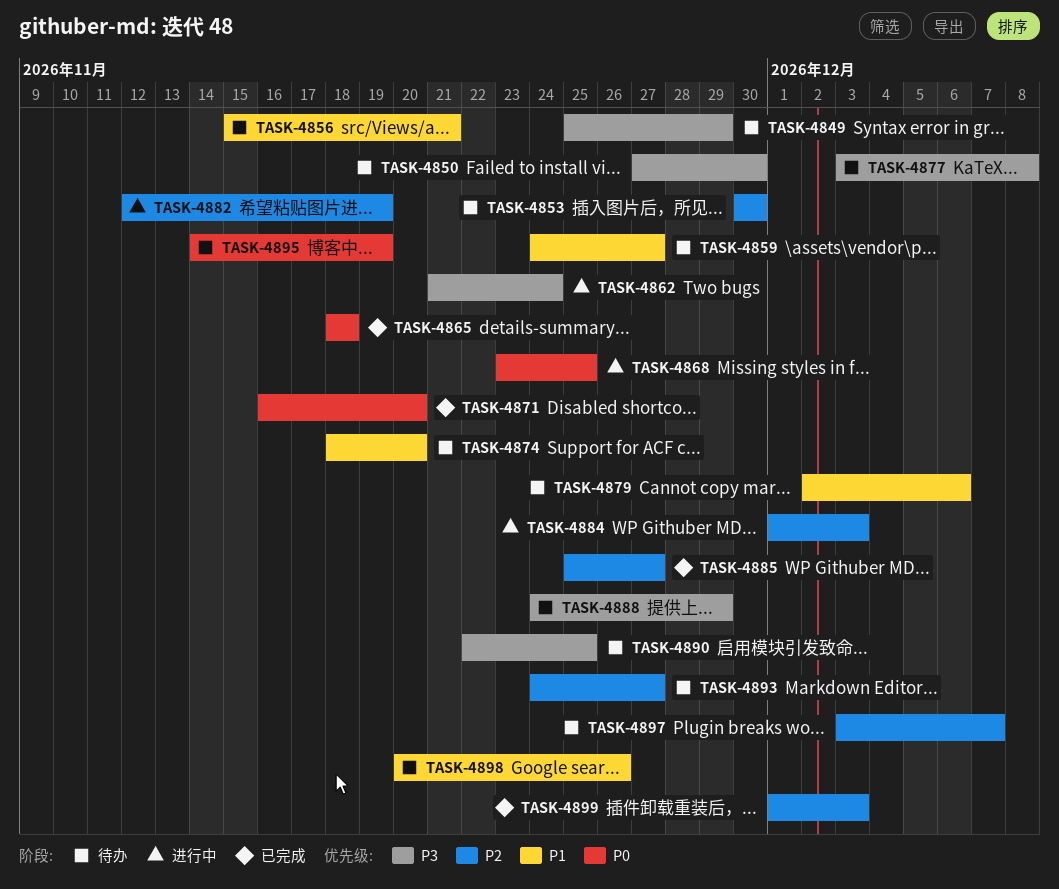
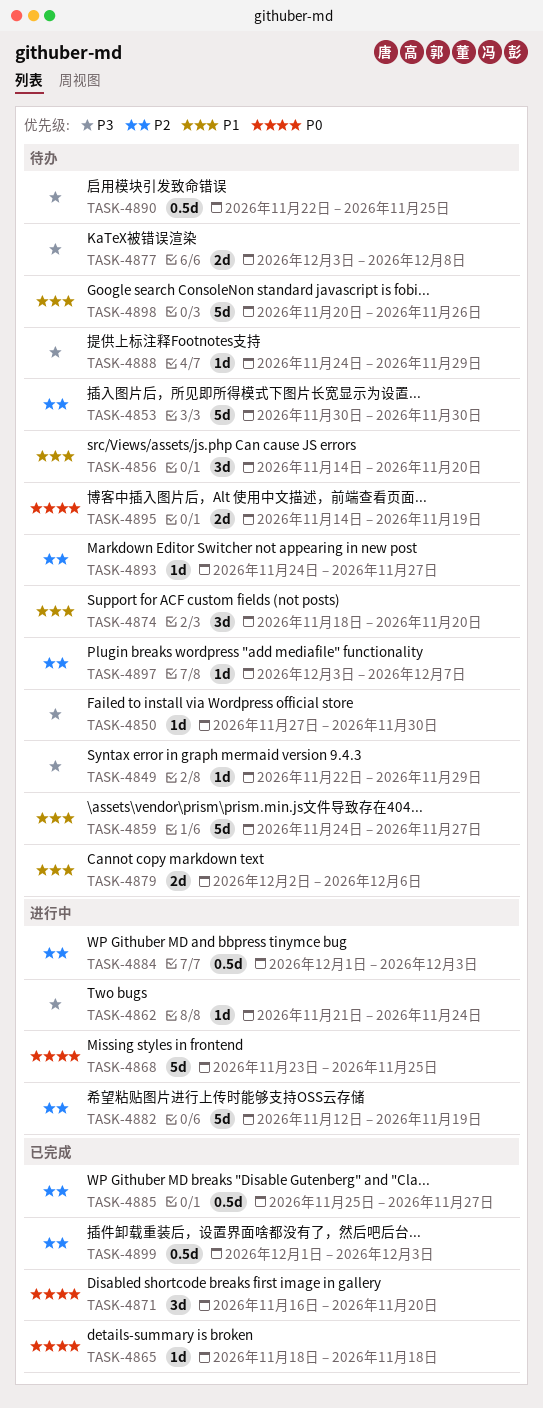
TASK-4849, start: Nov 25 -> Nov 22
TASK-4856, start: Nov 15 -> Nov 14
TASK-4856, due: Nov 21 -> Nov 20

